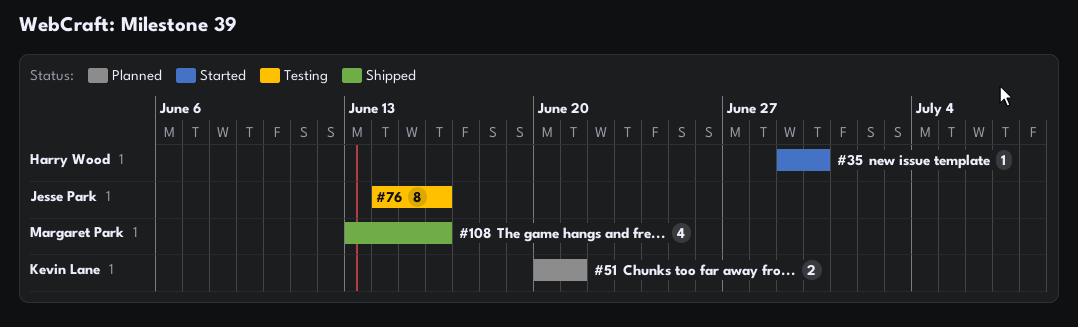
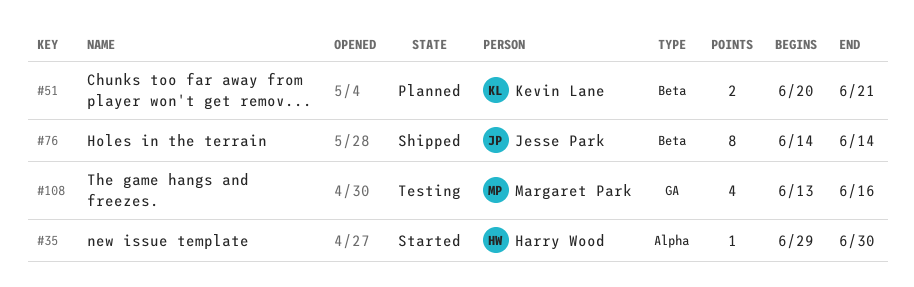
#76, status: Testing -> Shipped
#76, due: Jun 16 -> Jun 14
#108, status: Shipped -> Testing

